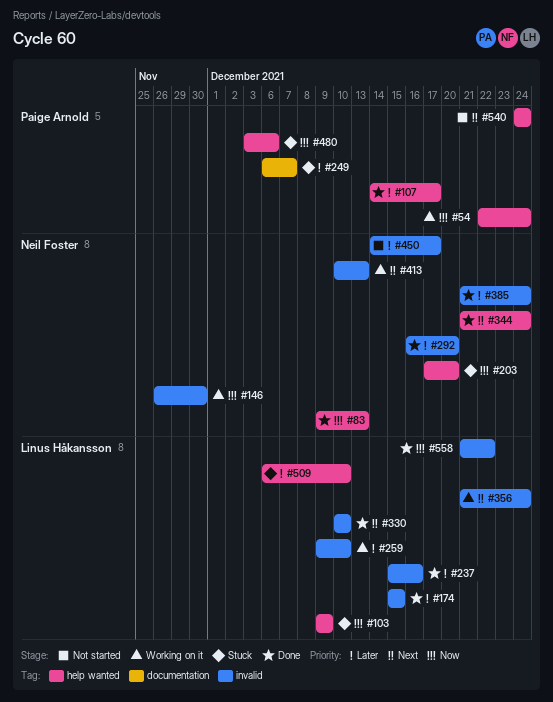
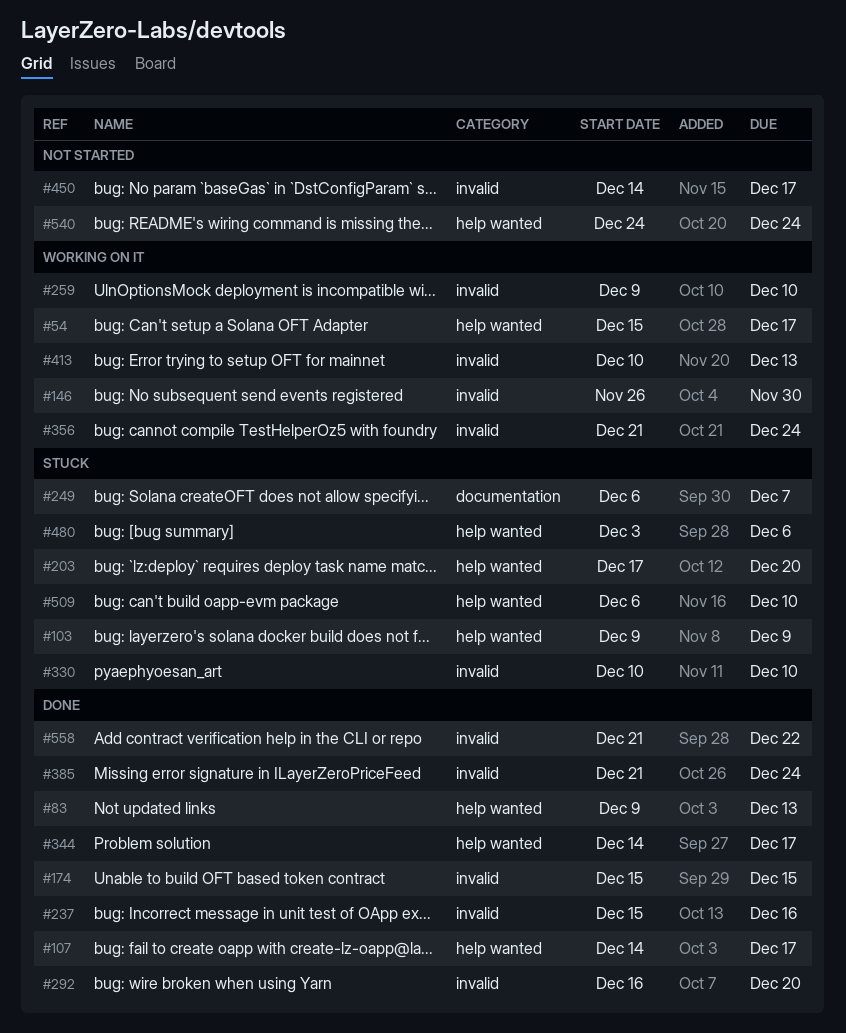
#54, start: Dec 22 -> Dec 15
#54, due: Dec 24 -> Dec 17
#330, status: Done -> Stuck
#344, start: Dec 21 -> Dec 14
#344, due: Dec 24 -> Dec 17

